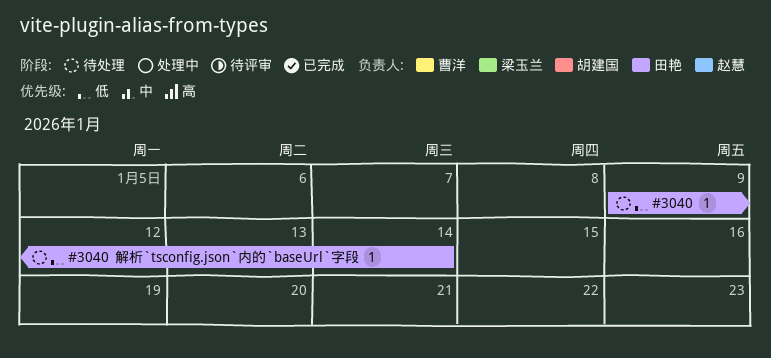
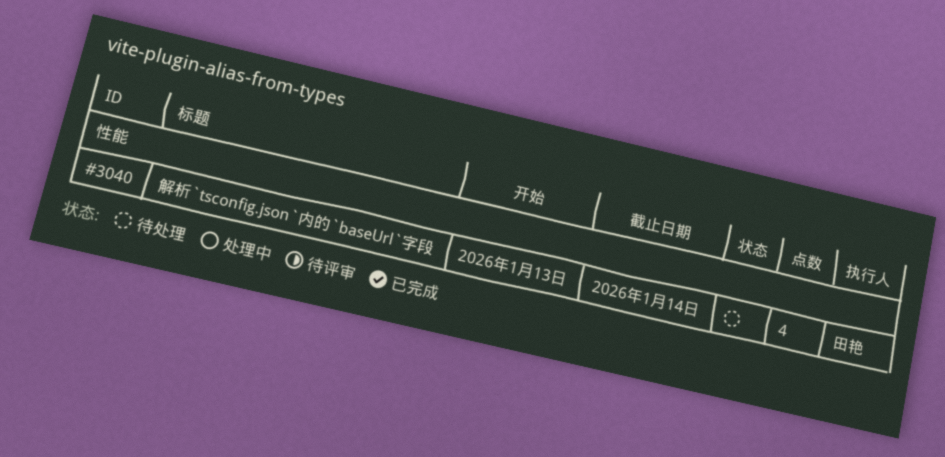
#3040, estimate: 1 -> 4
#3040, start: Jan 9 -> Jan 13

